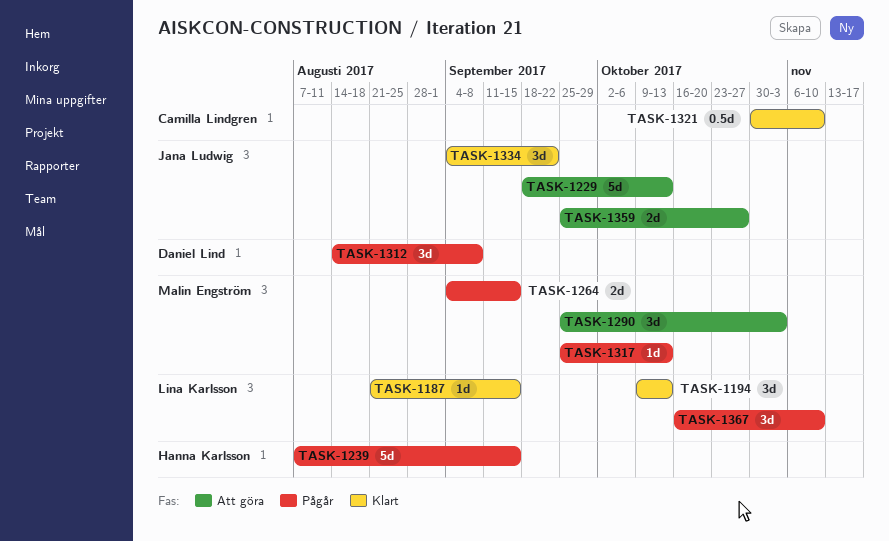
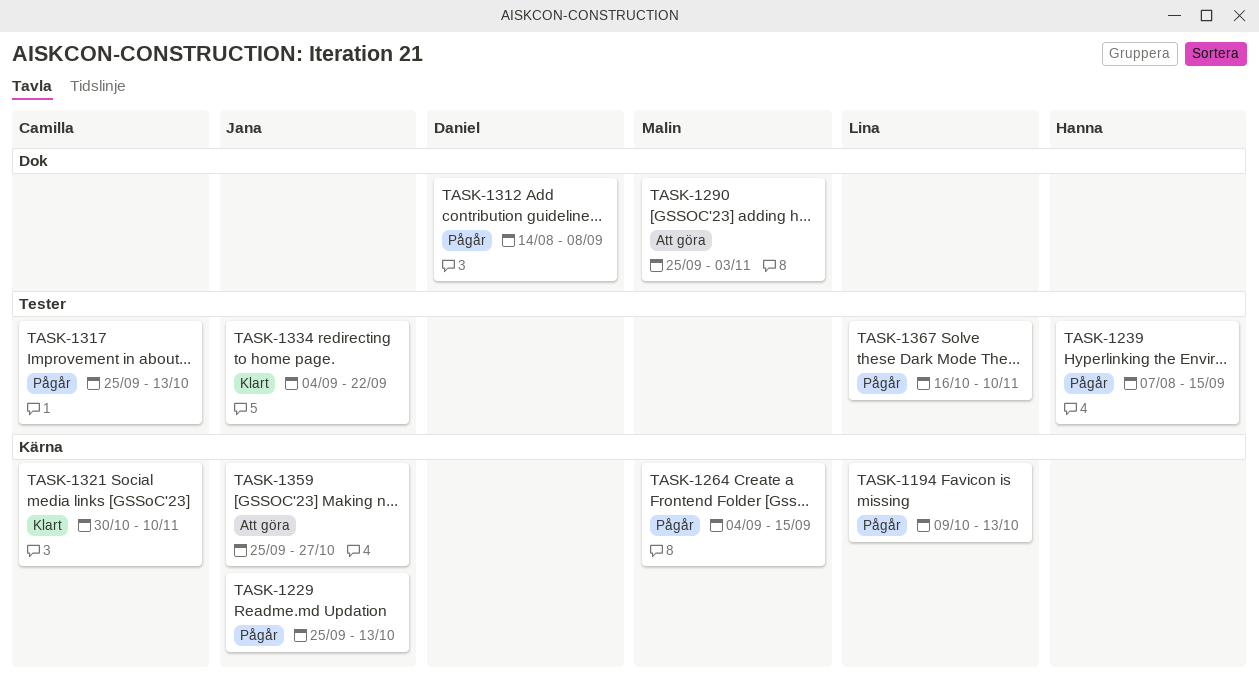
TASK-1187: present -> none
TASK-1194, status: Klart -> Pågår
TASK-1229, status: Att göra -> Pågår
TASK-1229, start: Sep 18 -> Sep 25
TASK-1317, owner: Malin Engström -> Camilla Lindgren

